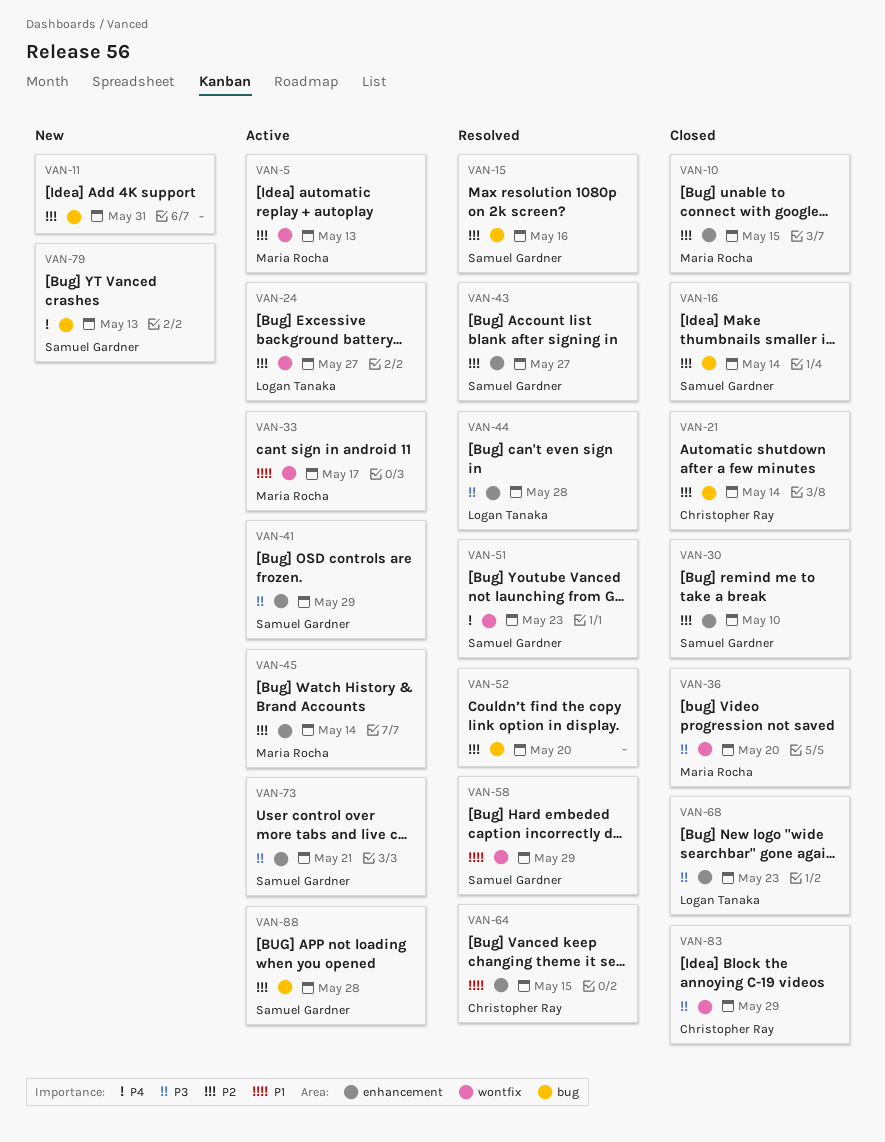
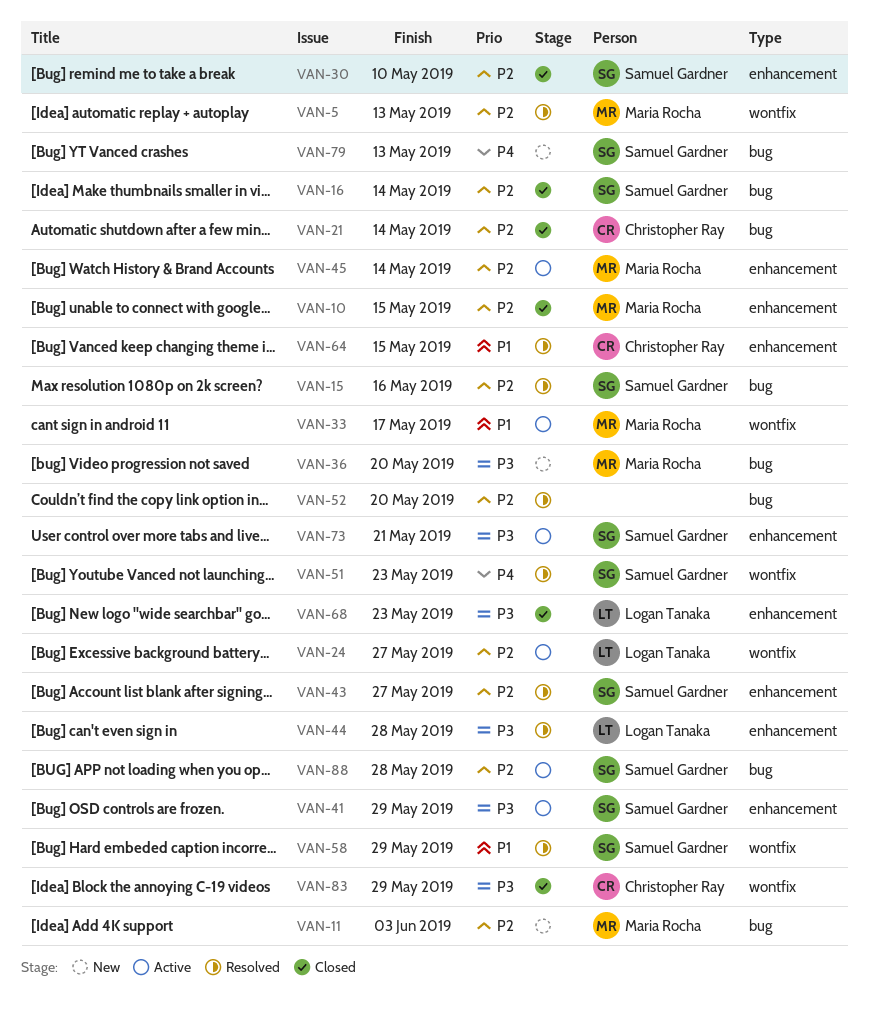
VAN-5, status: Active -> Resolved
VAN-11, owner: none -> Maria Rocha
VAN-11, due: May 31 -> Jun 3
VAN-36, status: Closed -> New
VAN-36, label: wontfix -> bug

